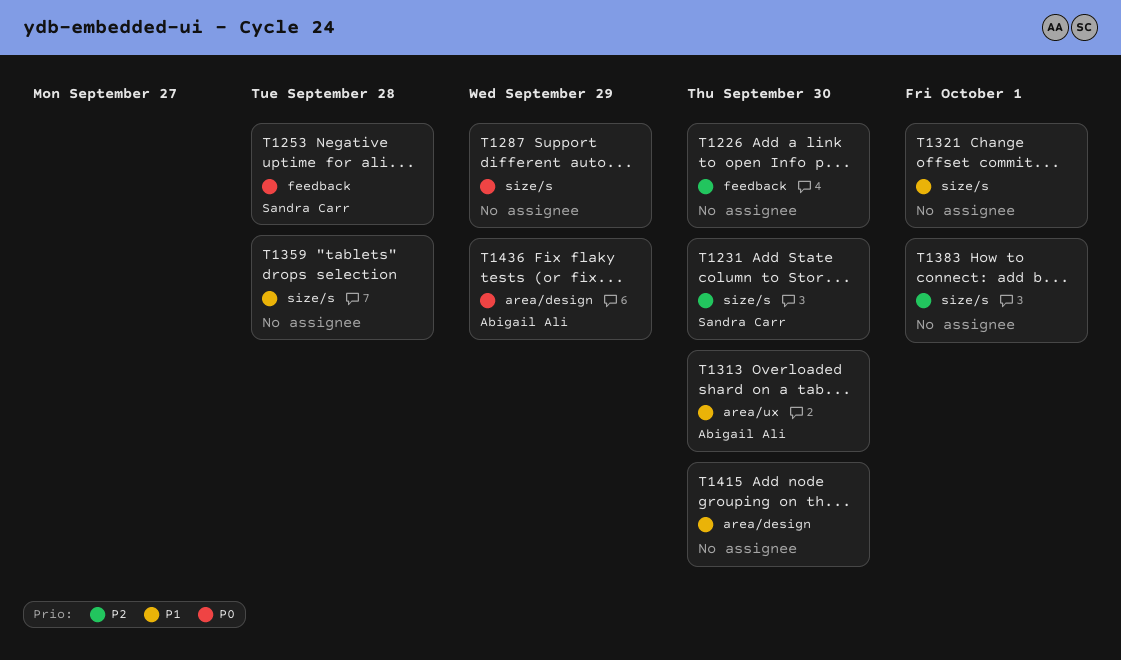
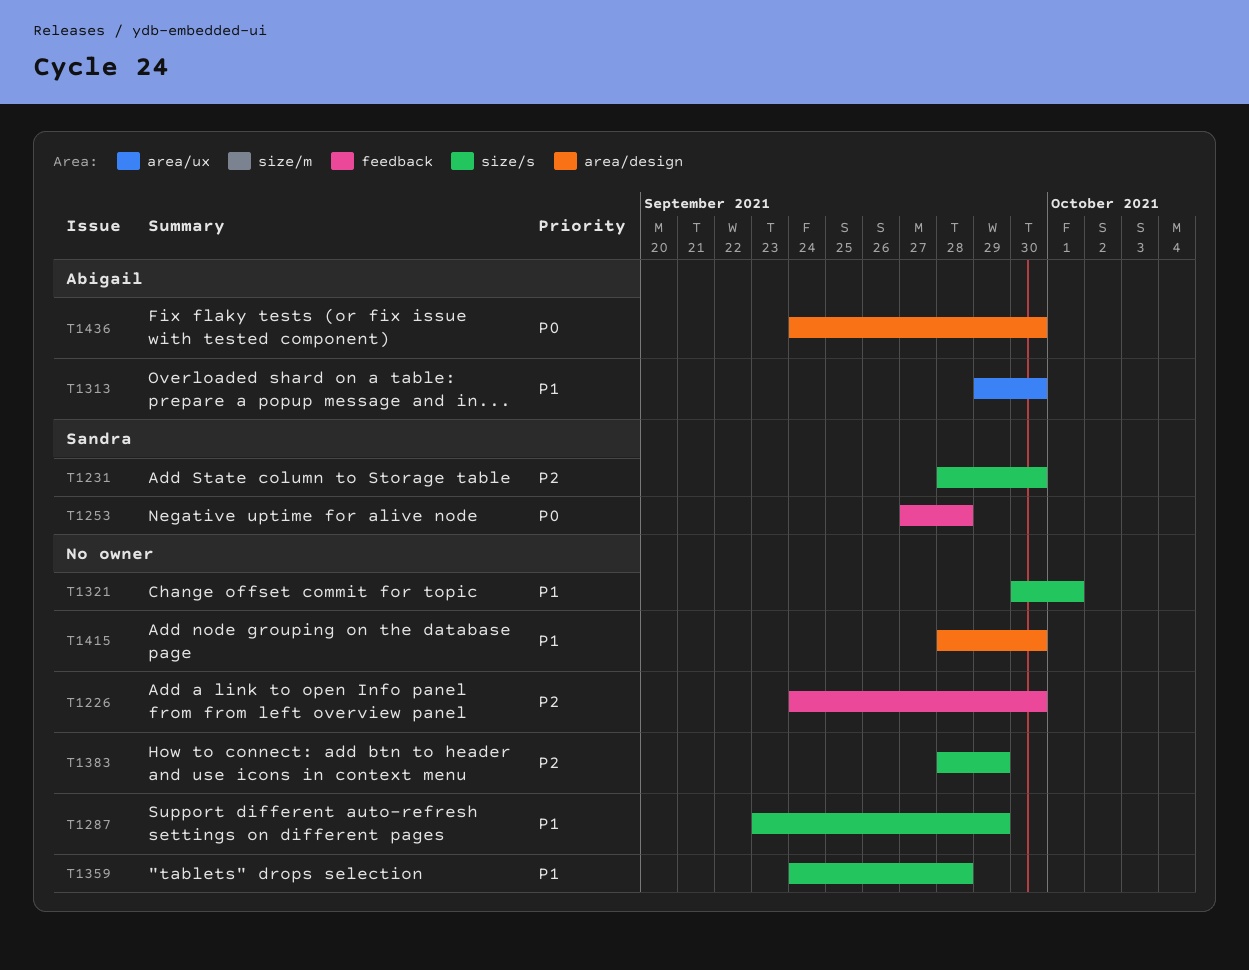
T1287, priority: P0 -> P1
T1383, due: Oct 1 -> Sep 29
T1436, due: Sep 29 -> Sep 30

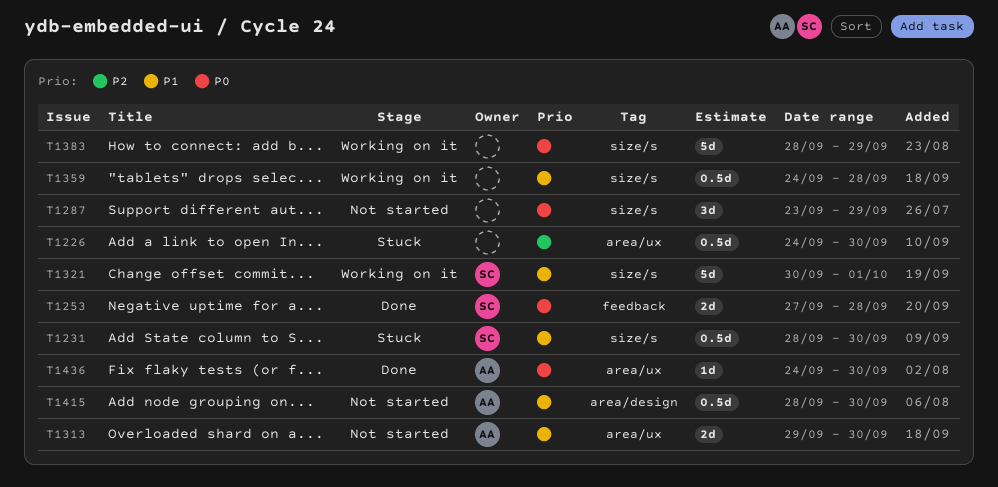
T1226, label: feedback -> area/ux
T1231, priority: P2 -> P1
T1287, priority: P1 -> P0
T1321, owner: none -> Sandra
T1383, priority: P2 -> P0
T1415, owner: none -> Abigail
T1436, label: area/design -> area/ux

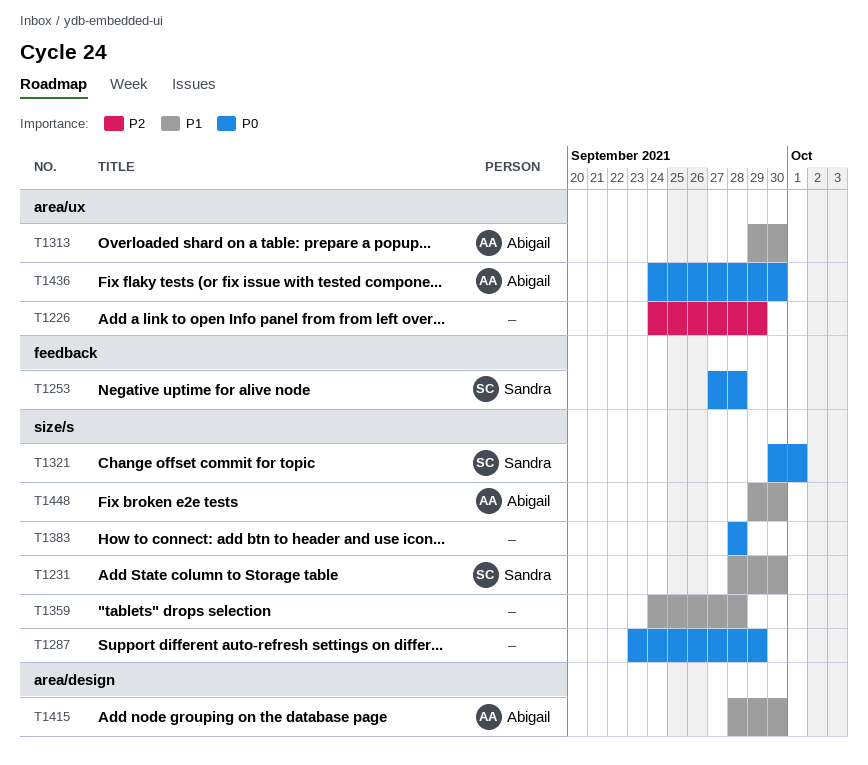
T1226, due: Sep 30 -> Sep 29
T1321, priority: P1 -> P0
T1383, due: Sep 29 -> Sep 28
T1448: none -> present

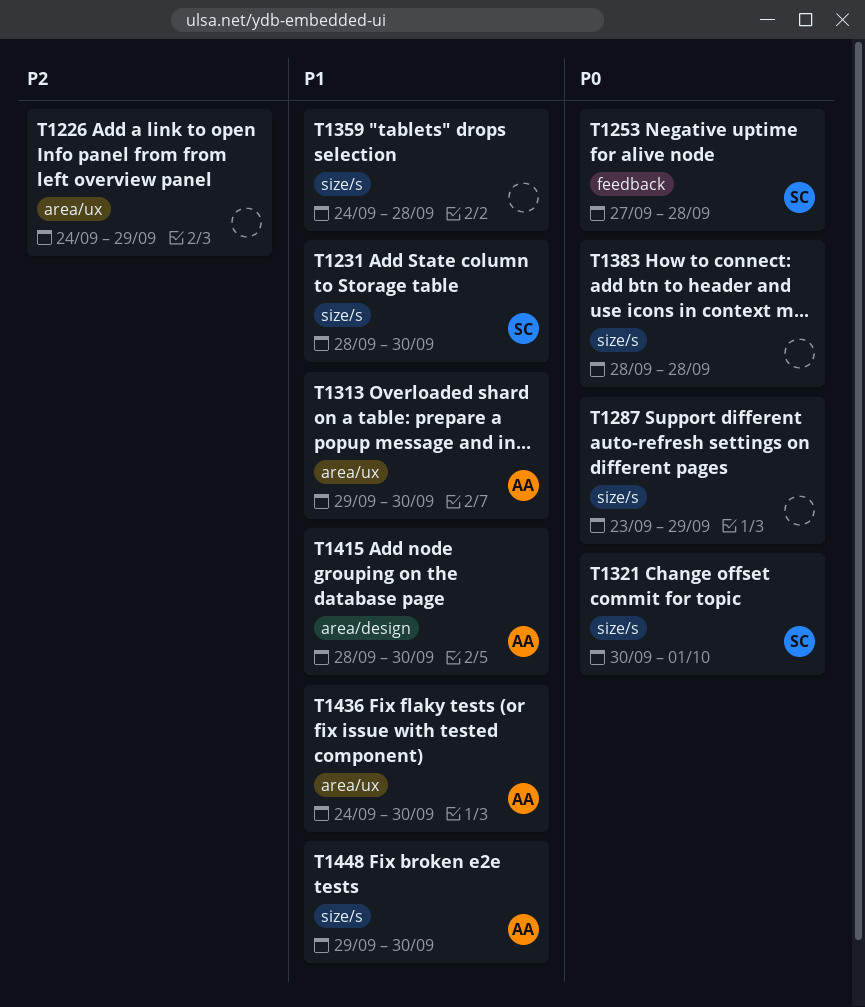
T1436, priority: P0 -> P1

